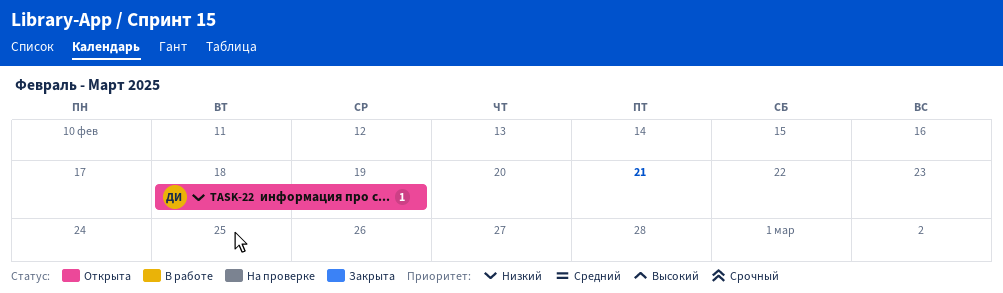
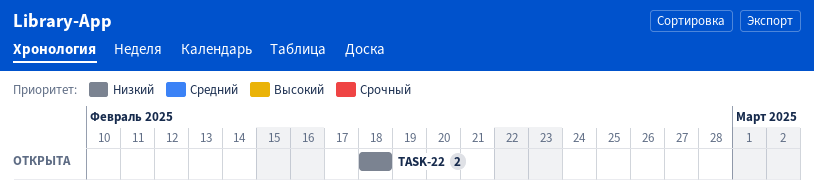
TASK-22, estimate: 1 -> 2
TASK-22, due: Feb 19 -> Feb 18

